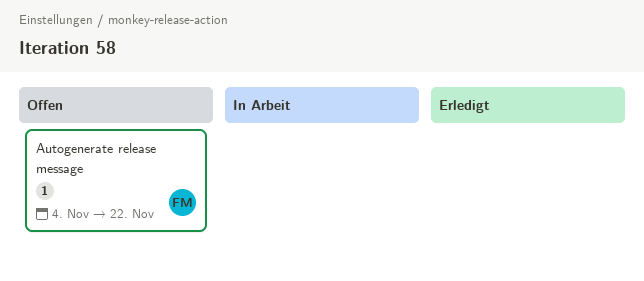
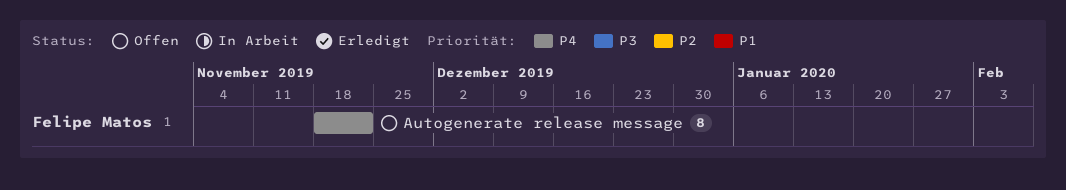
Autogenerate release message, estimate: 1 -> 8
Autogenerate release message, start: Nov 4 -> Nov 18

